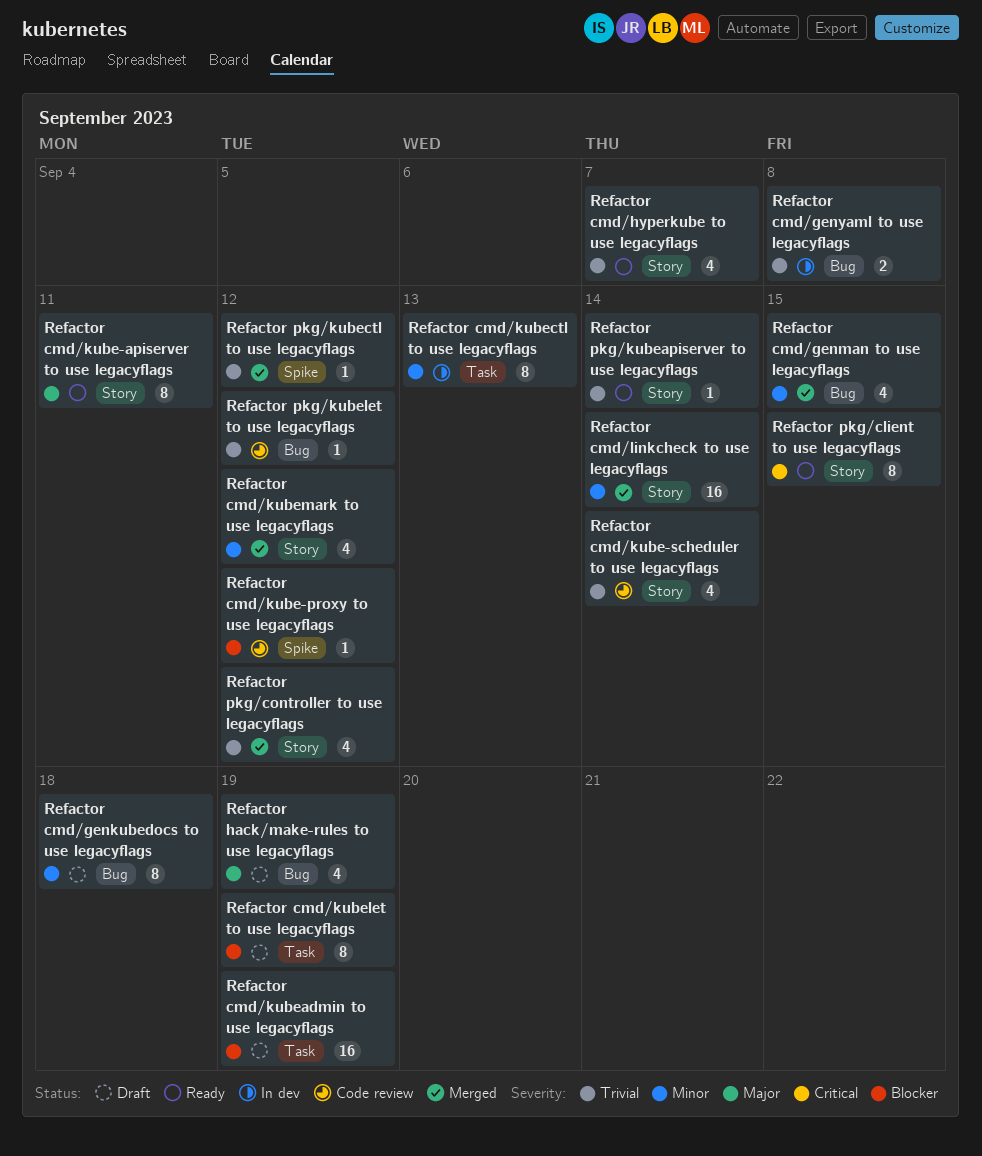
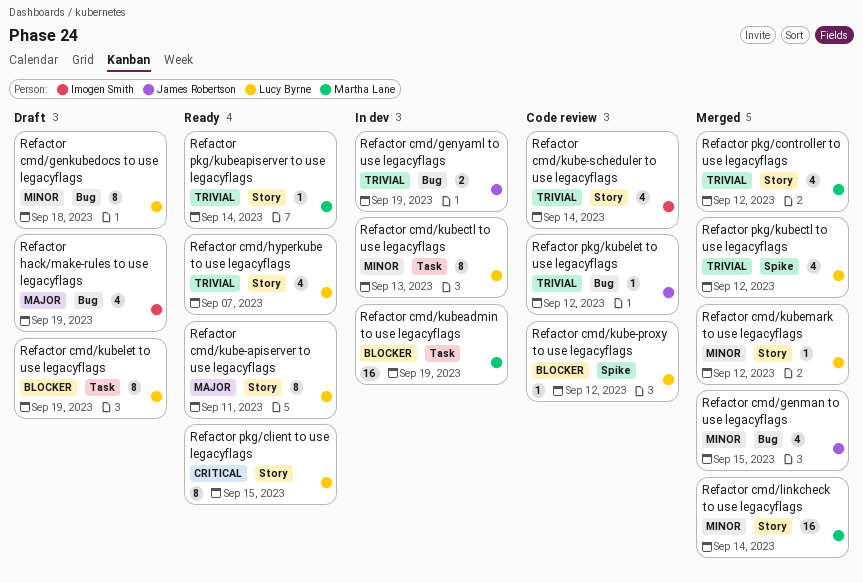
Refactor cmd/genyaml to use legacyflags, due: Sep 8 -> Sep 19
Refactor cmd/kubeadmin to use legacyflags, status: Draft -> In dev
Refactor cmd/kubemark to use legacyflags, estimate: 4 -> 1
Refactor pkg/kubectl to use legacyflags, estimate: 1 -> 4

